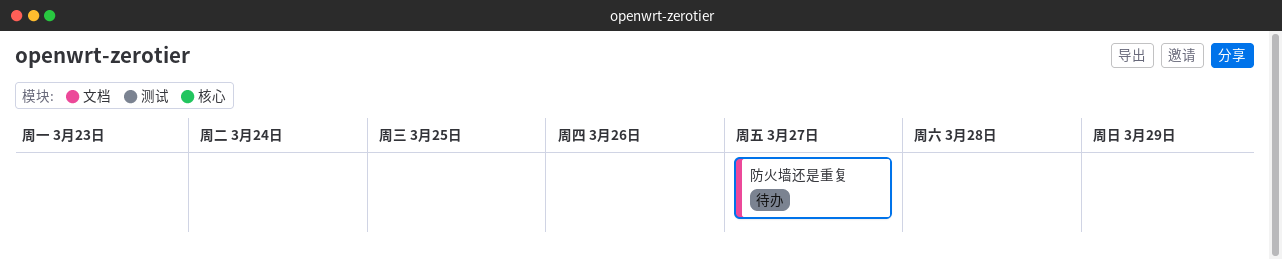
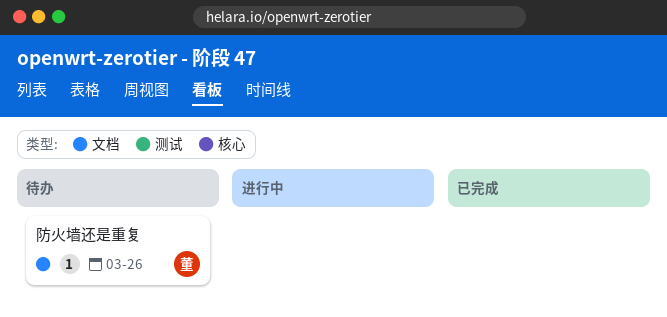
防火墙还是重复, due: Mar 27 -> Mar 26

